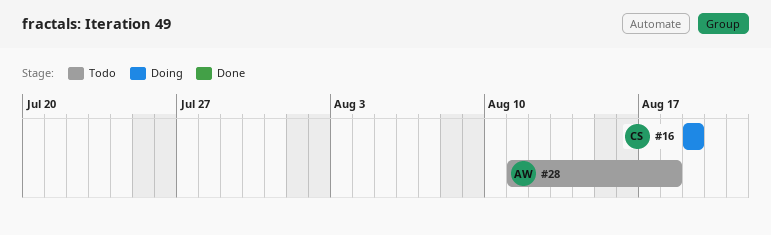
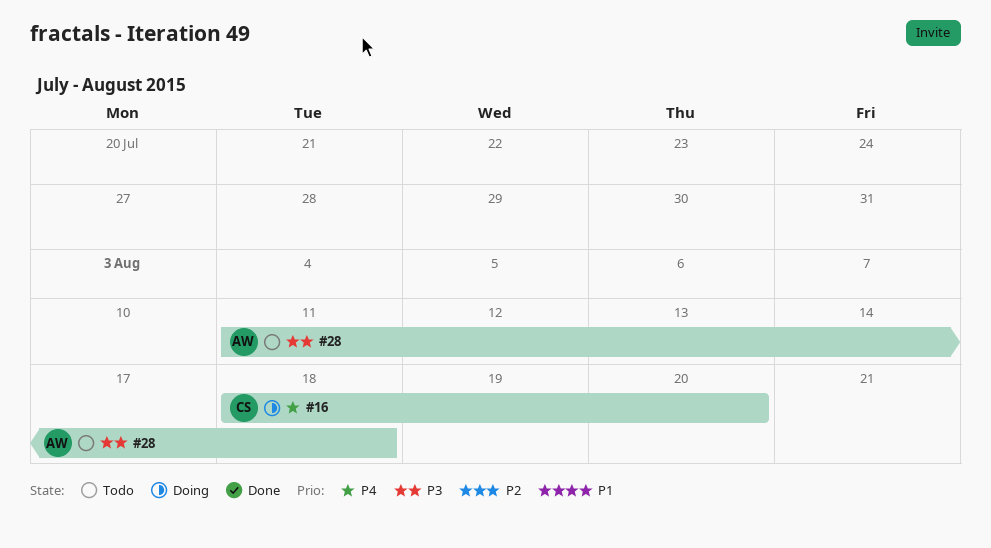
#16, start: Aug 19 -> Aug 18
#16, due: Aug 19 -> Aug 20

